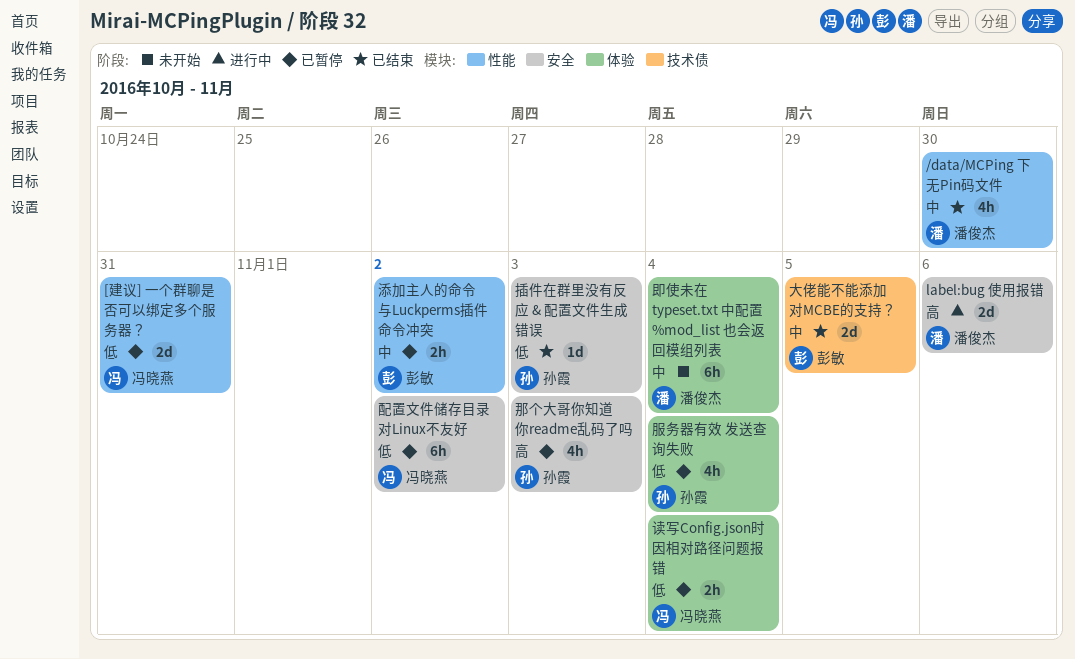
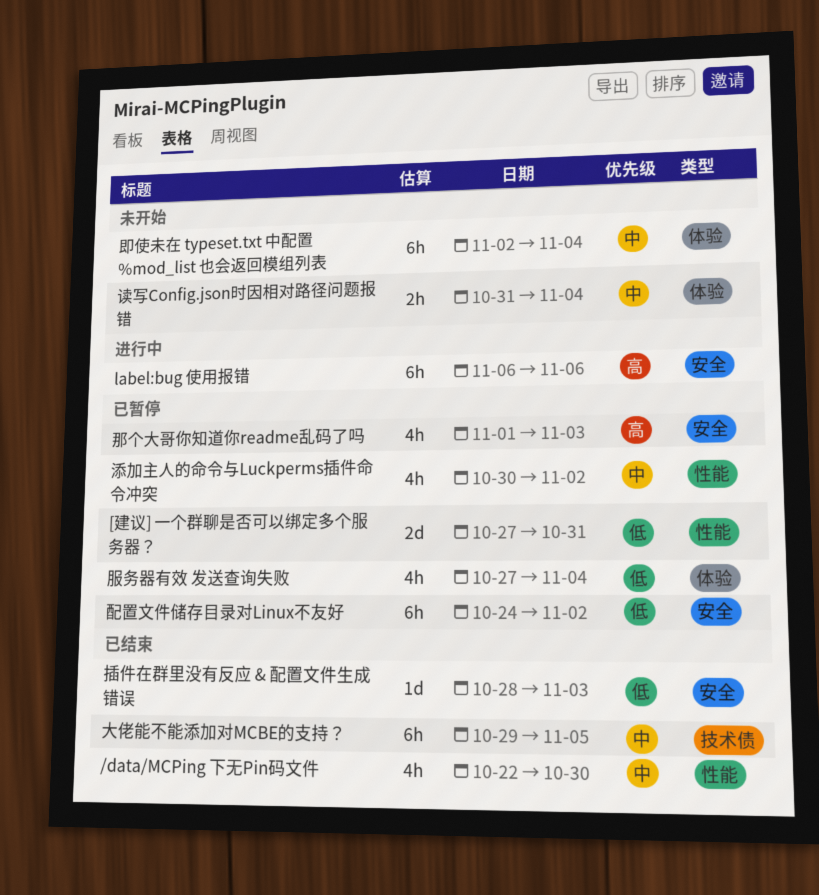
label:bug 使用报错, estimate: 2d -> 6h
大佬能不能添加对MCBE的支持？, estimate: 2d -> 6h
添加主人的命令与Luckperms插件命令冲突, estimate: 2h -> 4h
读写Config.json时因相对路径问题报错, status: 已暂停 -> 未开始
读写Config.json时因相对路径问题报错, priority: 低 -> 中

